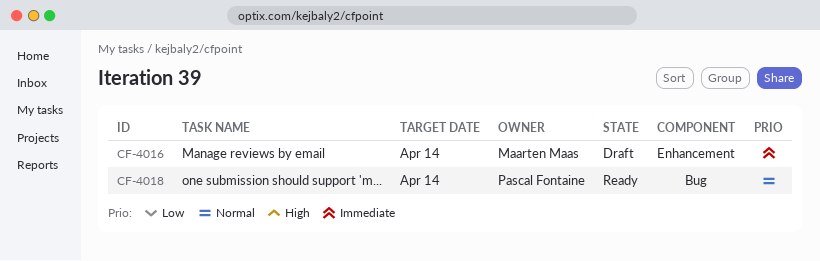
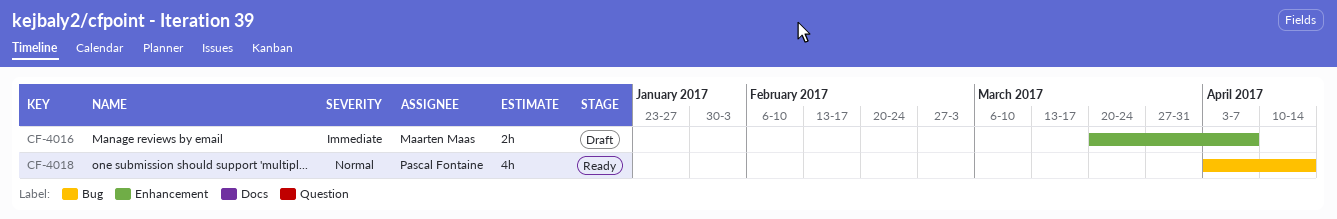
CF-4016, due: Apr 14 -> Apr 7

